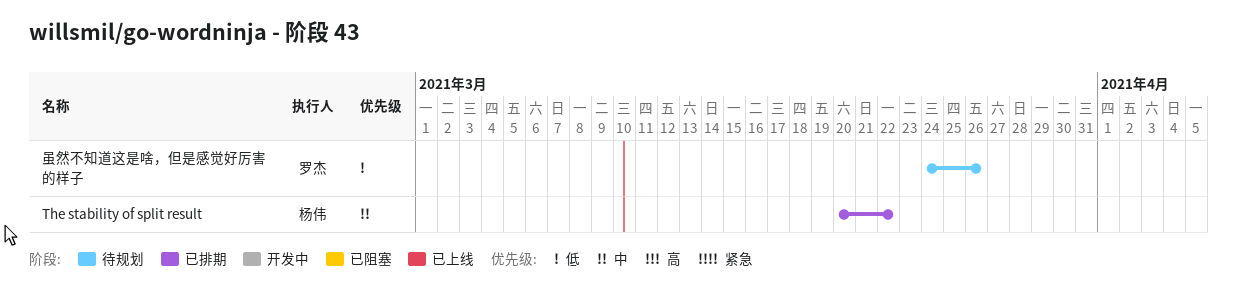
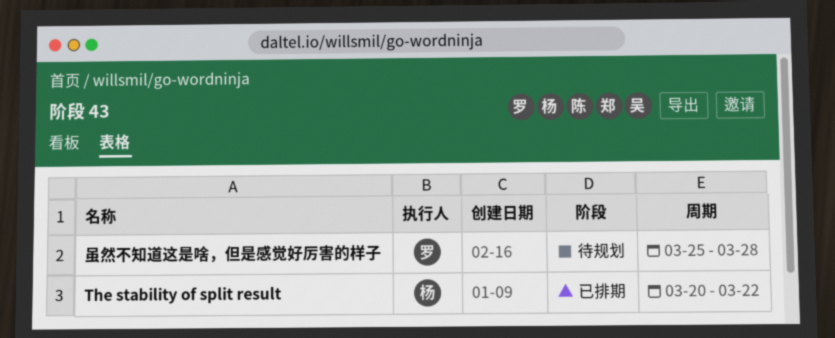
虽然不知道这是啥，但是感觉好厉害的样子, start: Mar 24 -> Mar 25
虽然不知道这是啥，但是感觉好厉害的样子, due: Mar 26 -> Mar 28

